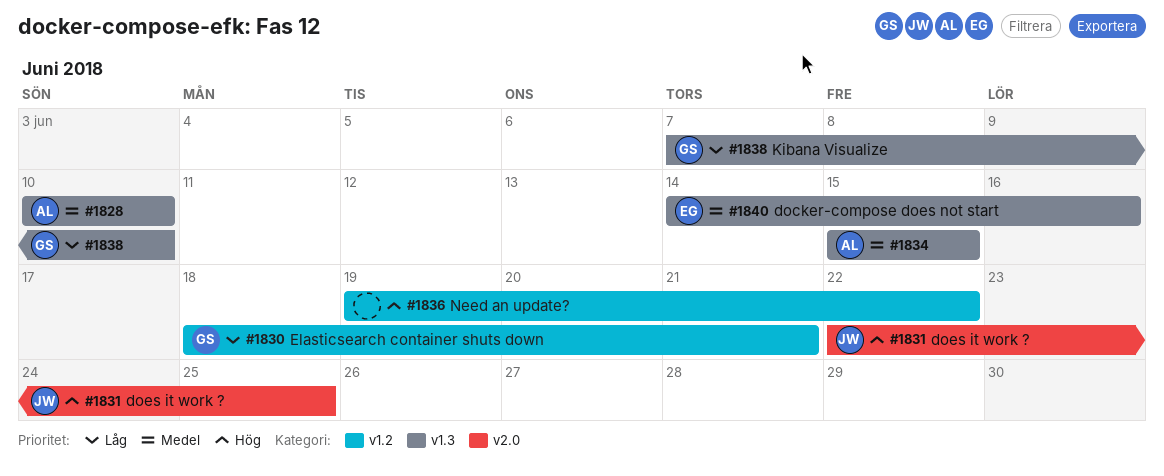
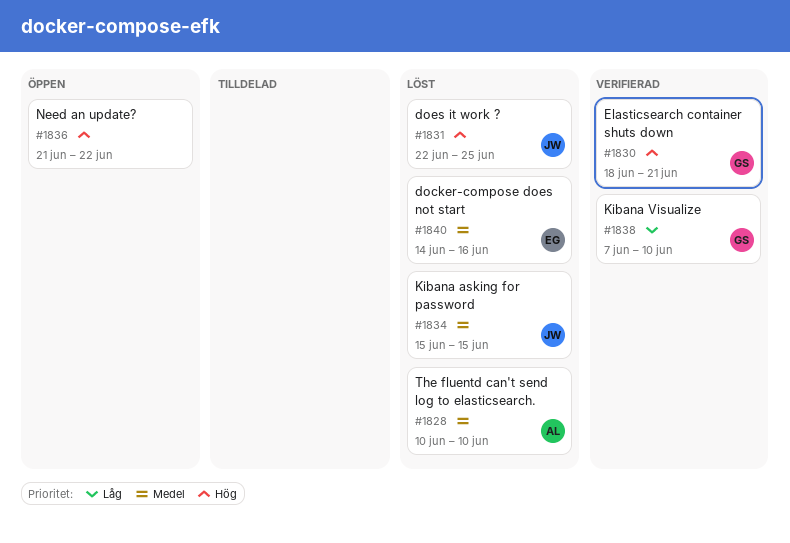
#1830, priority: Låg -> Hög
#1834, owner: AL -> JW
#1836, start: Jun 19 -> Jun 21

